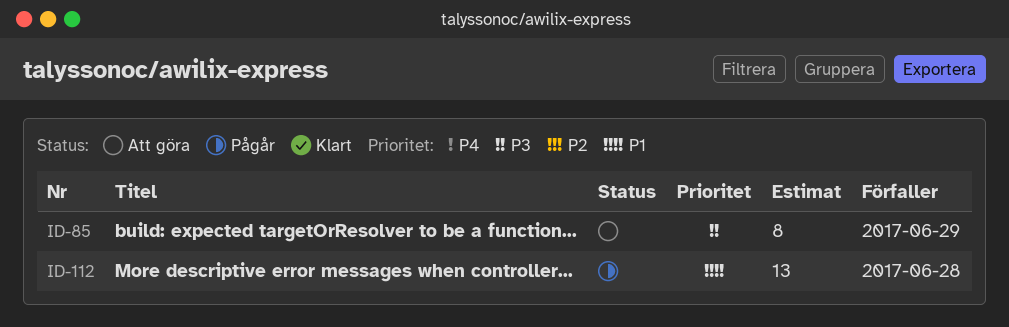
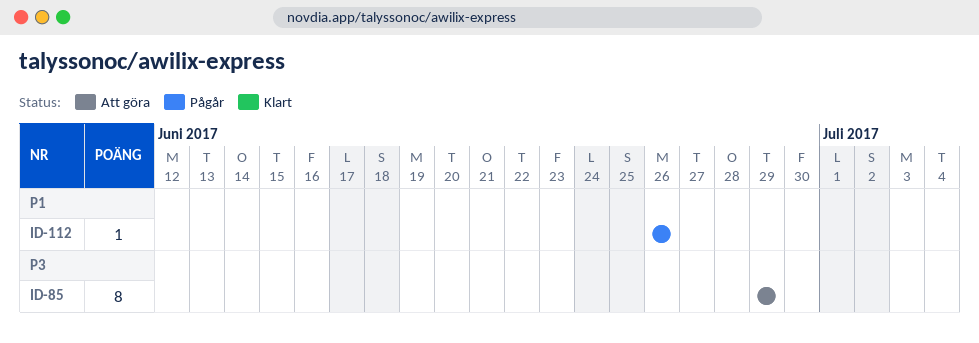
ID-112, estimate: 13 -> 1
ID-112, due: Jun 28 -> Jun 26

